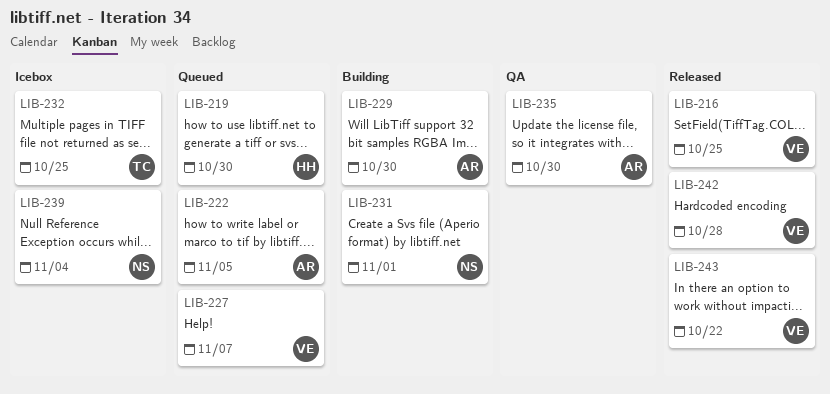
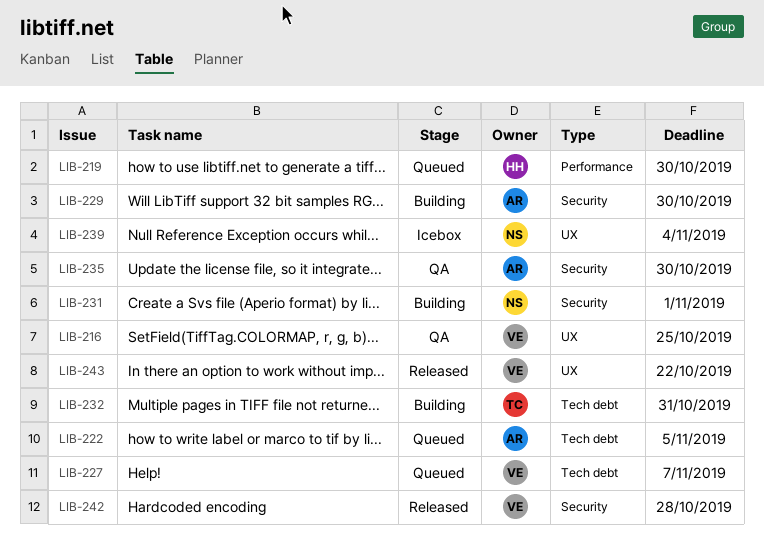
LIB-216, status: Released -> QA
LIB-232, status: Icebox -> Building
LIB-232, due: Oct 25 -> Oct 31

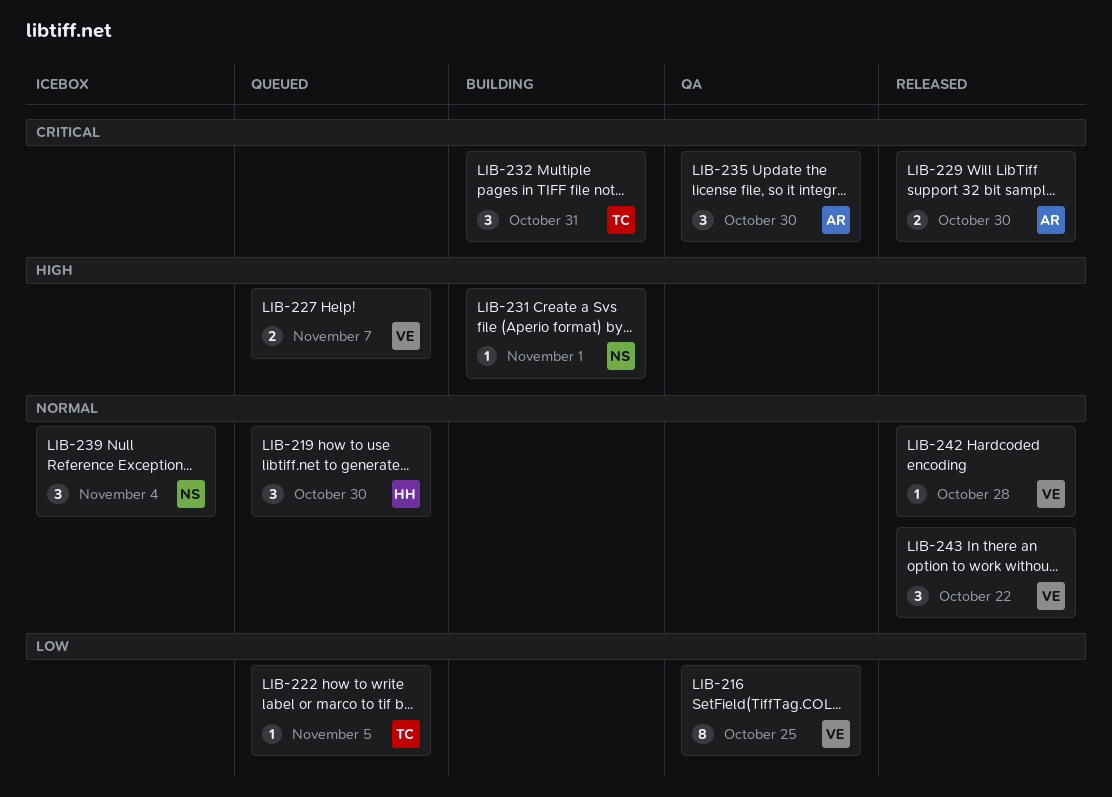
LIB-222, owner: AR -> TC
LIB-229, status: Building -> Released

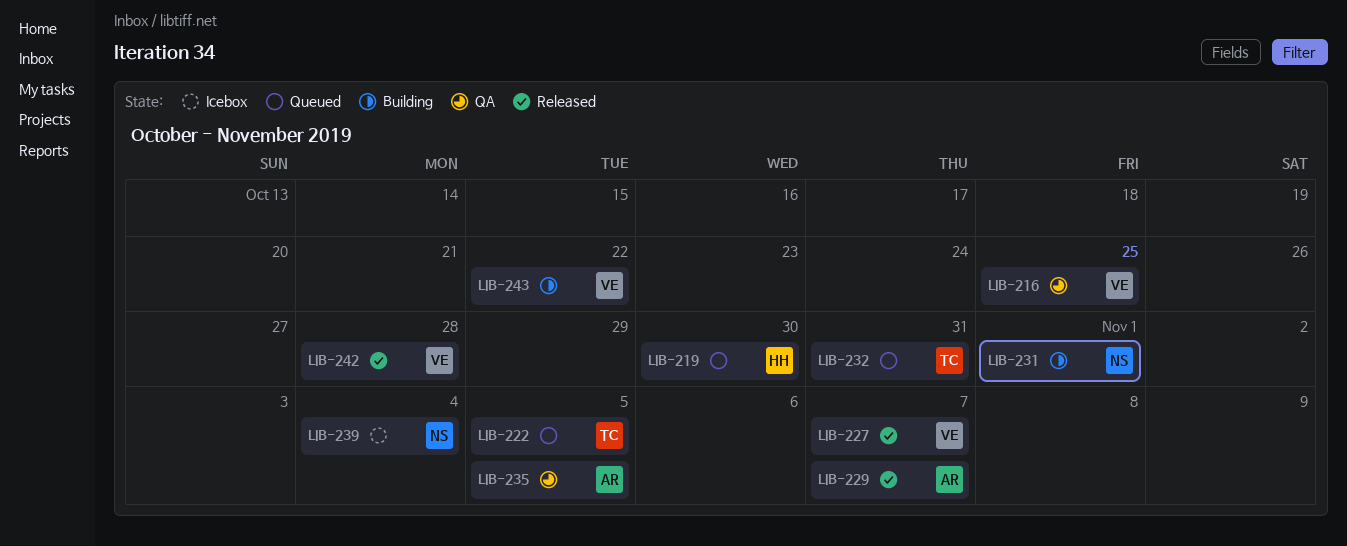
LIB-227, status: Queued -> Released
LIB-229, due: Oct 30 -> Nov 7
LIB-232, status: Building -> Queued
LIB-235, due: Oct 30 -> Nov 5
LIB-243, status: Released -> Building

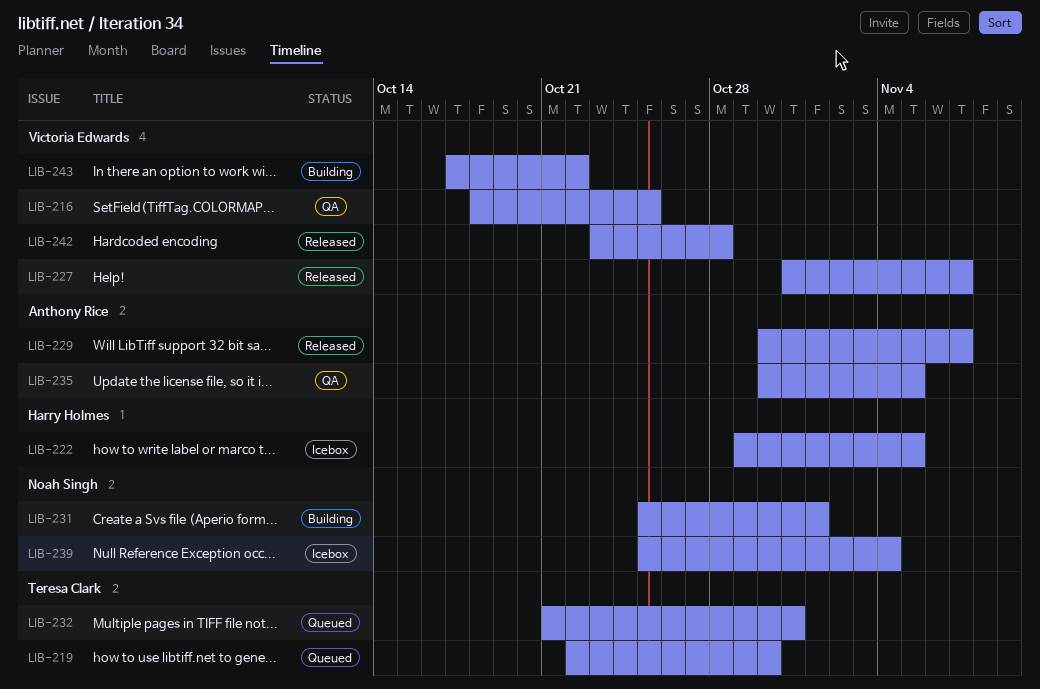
LIB-219, owner: Harry Holmes -> Teresa Clark
LIB-222, status: Queued -> Icebox
LIB-222, owner: Teresa Clark -> Harry Holmes

